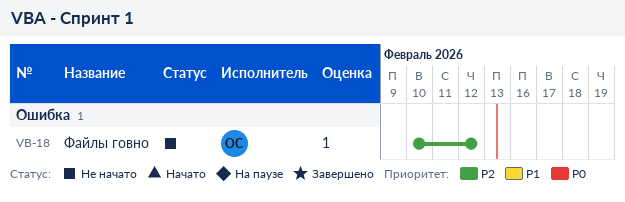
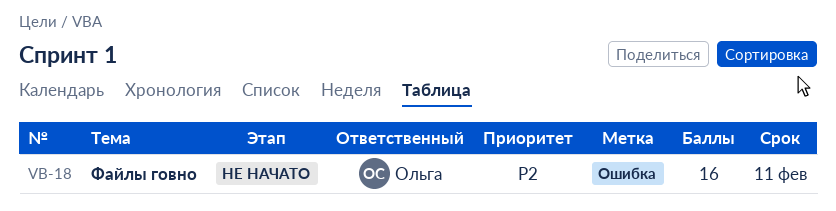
VB-18, estimate: 1 -> 16
VB-18, due: Feb 12 -> Feb 11

